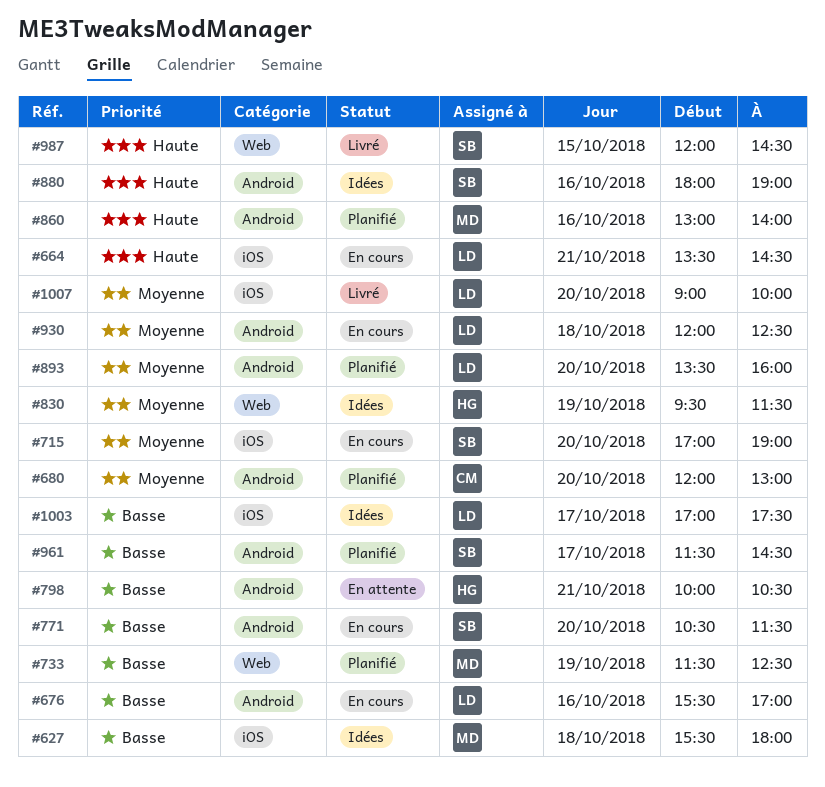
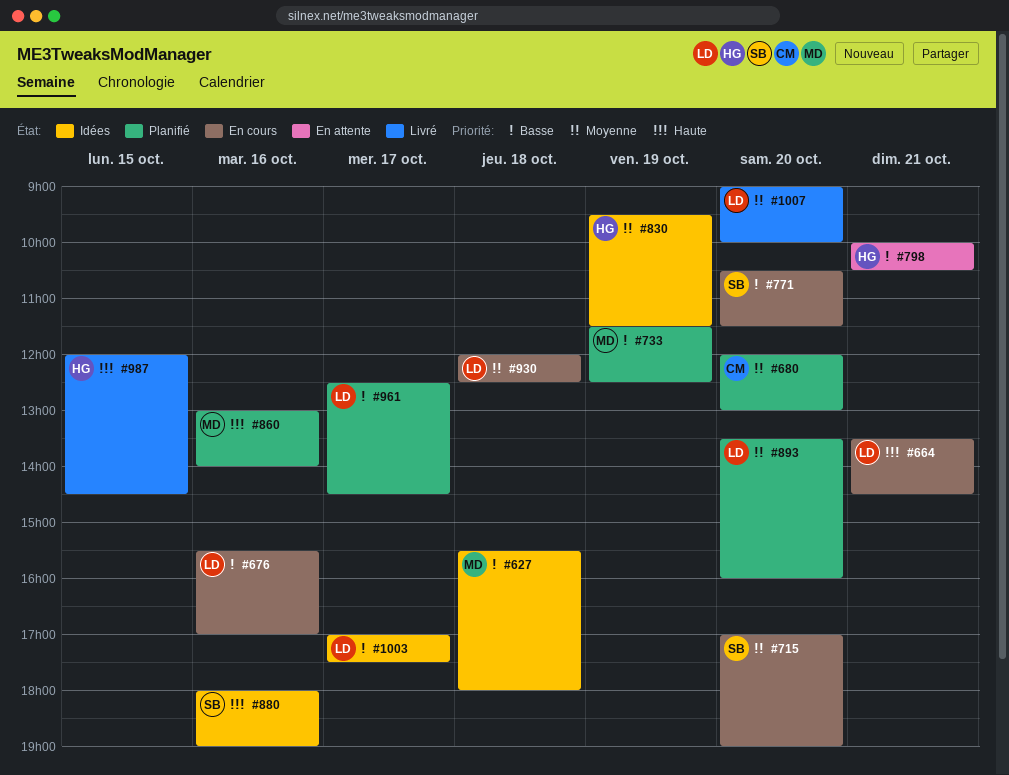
#961, owner: SB -> LD
#961, begins: 11:30 -> 12:30
#987, owner: SB -> HG

